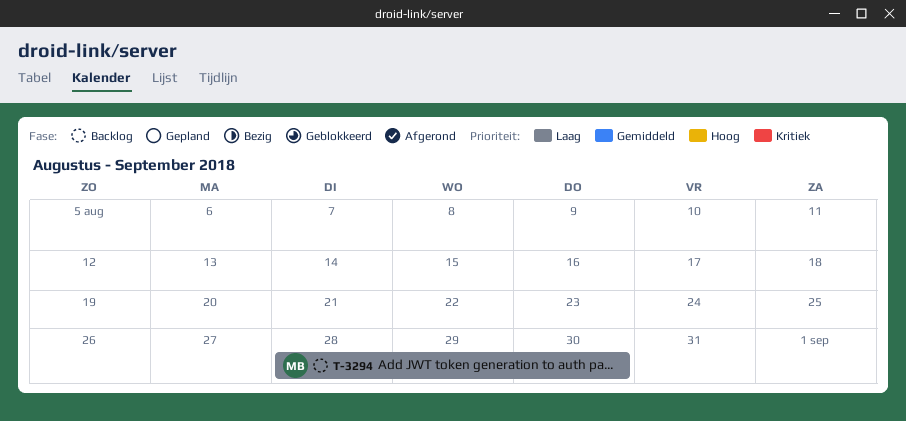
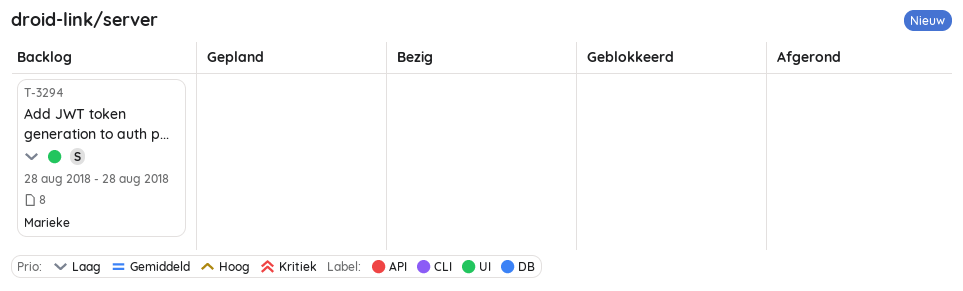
T-3294, due: Aug 30 -> Aug 28

